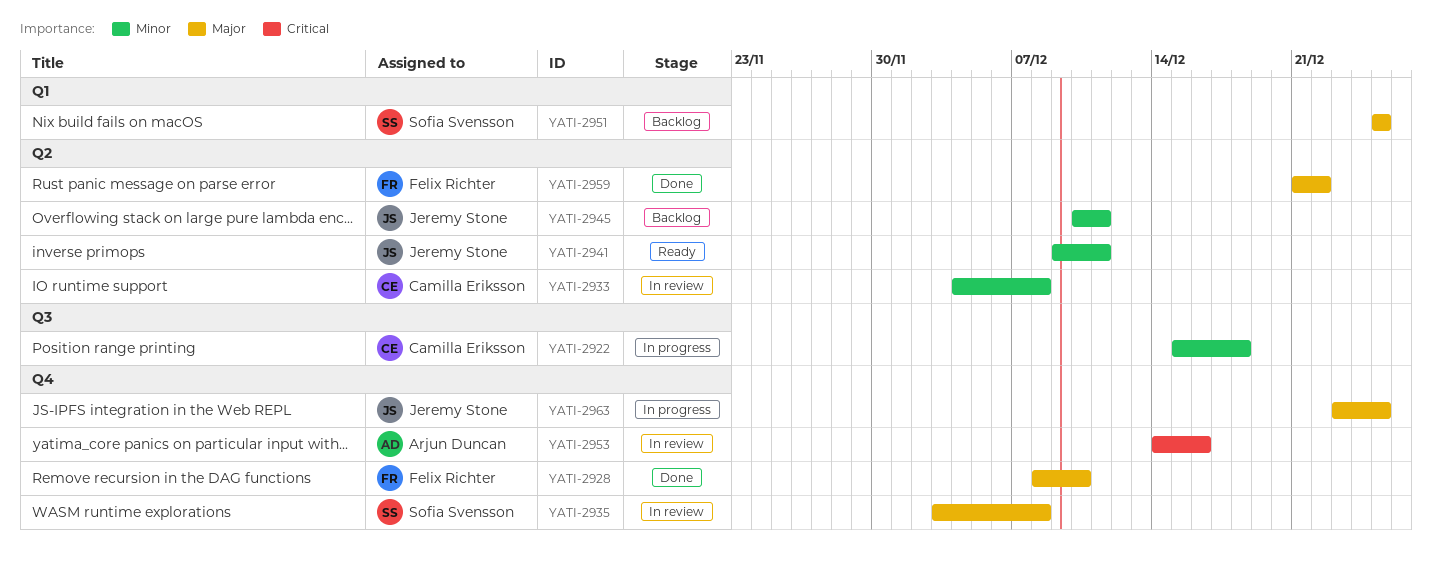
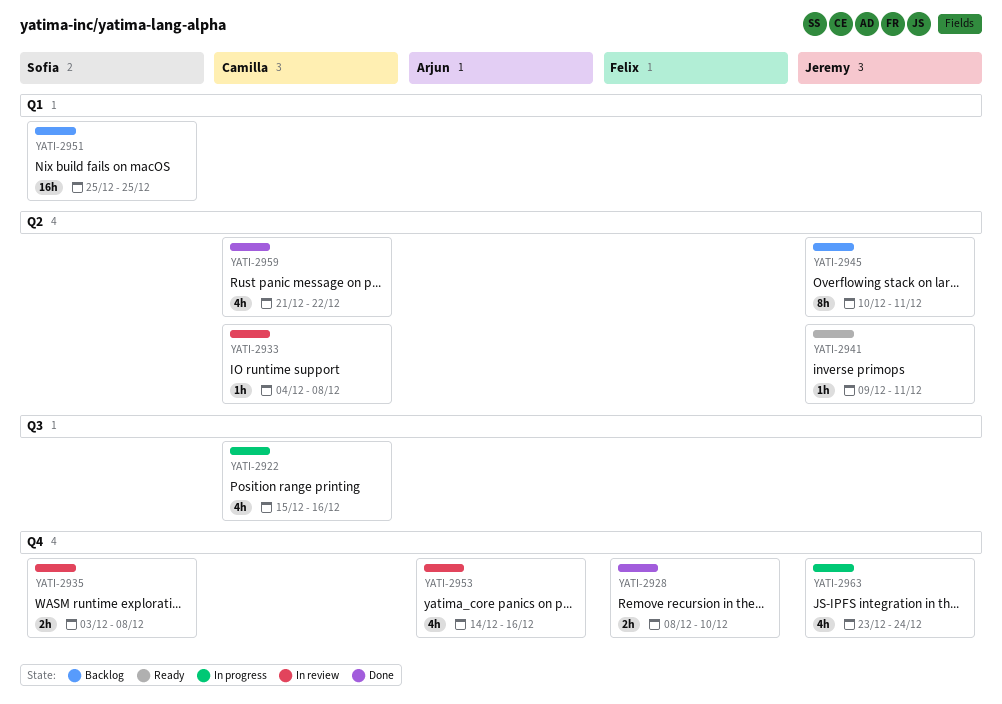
YATI-2922, due: Dec 18 -> Dec 16
YATI-2959, owner: Felix Richter -> Camilla Eriksson
YATI-2963, due: Dec 25 -> Dec 24

